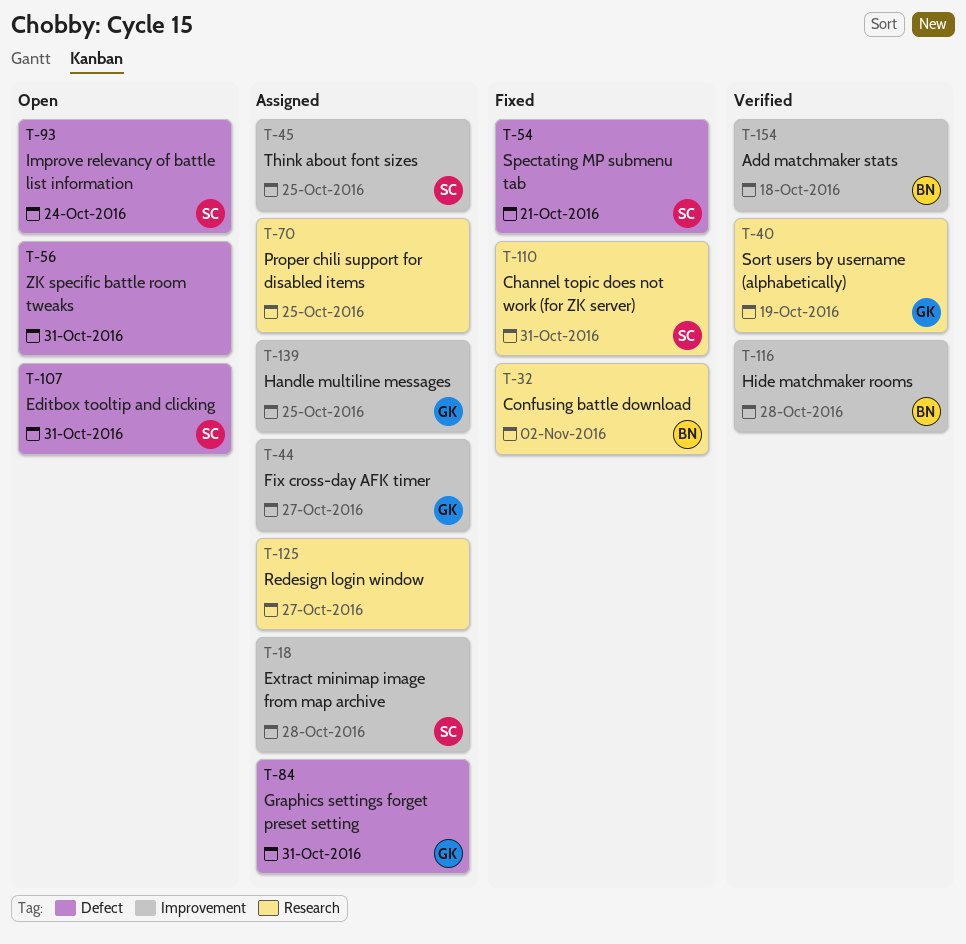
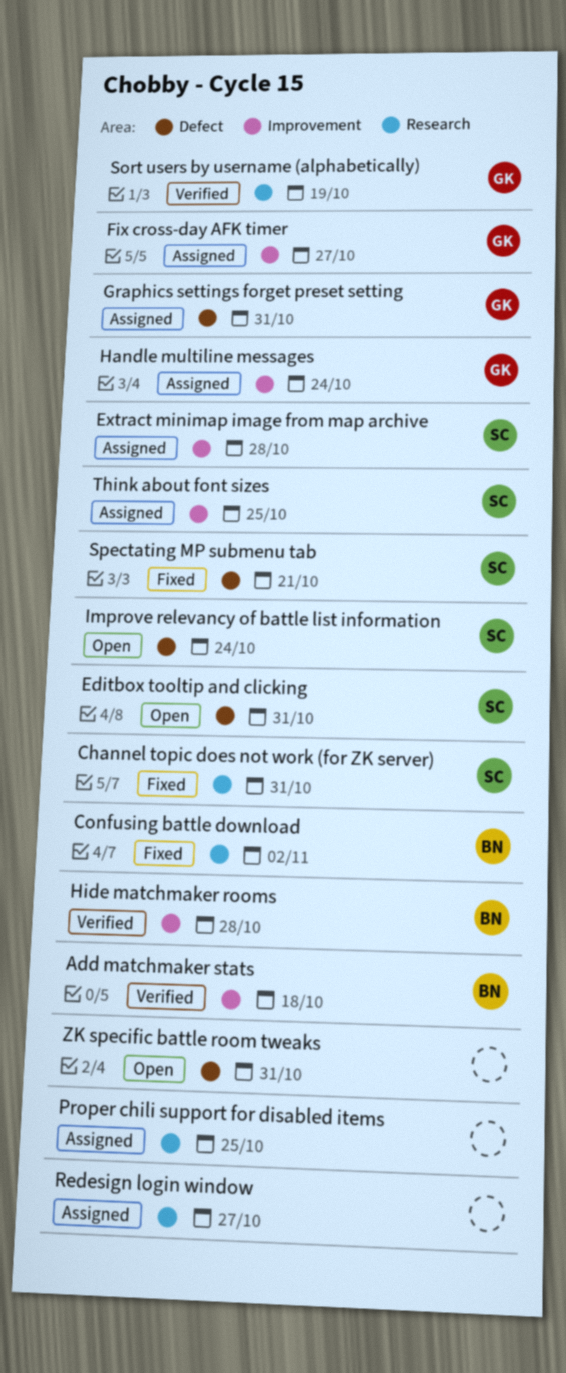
Handle multiline messages, due: Oct 25 -> Oct 24

